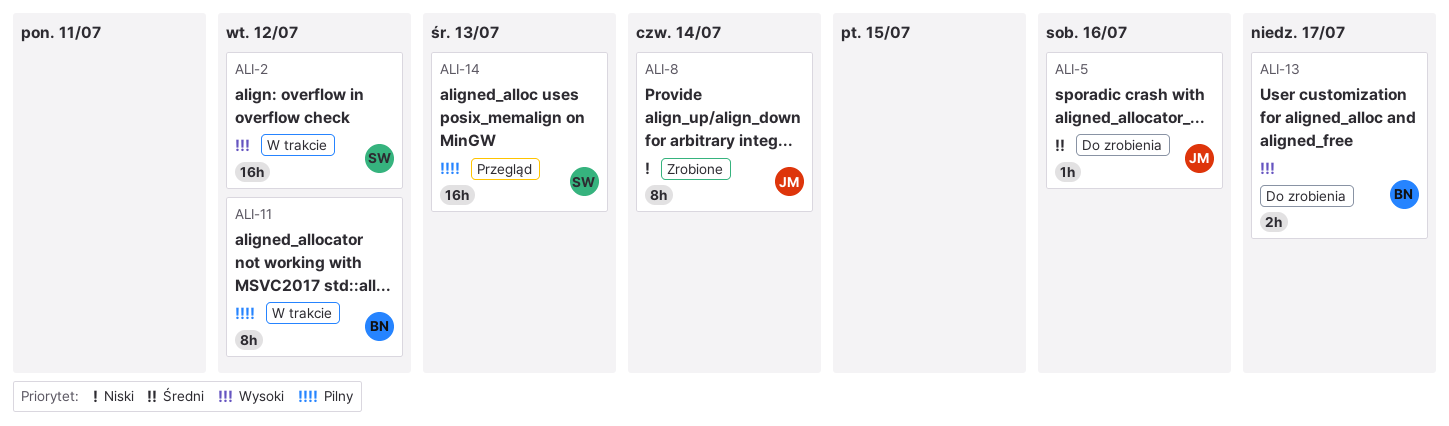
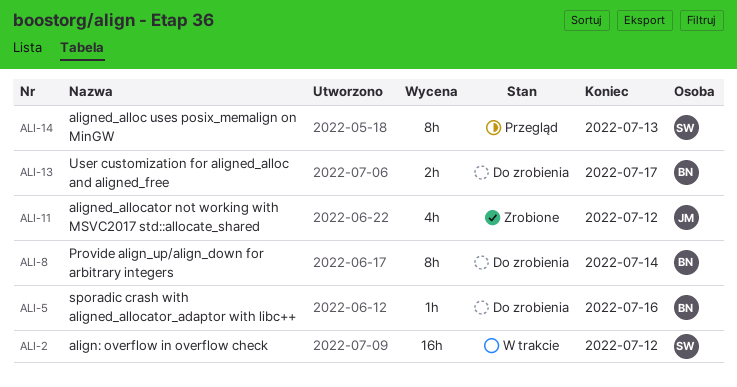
ALI-5, owner: JM -> BN
ALI-8, status: Zrobione -> Do zrobienia
ALI-8, owner: JM -> BN
ALI-11, status: W trakcie -> Zrobione
ALI-11, owner: BN -> JM
ALI-11, estimate: 8h -> 4h
ALI-14, estimate: 16h -> 8h

